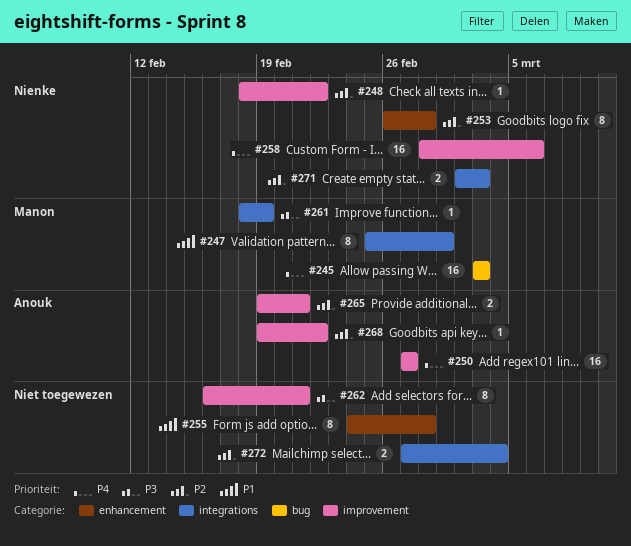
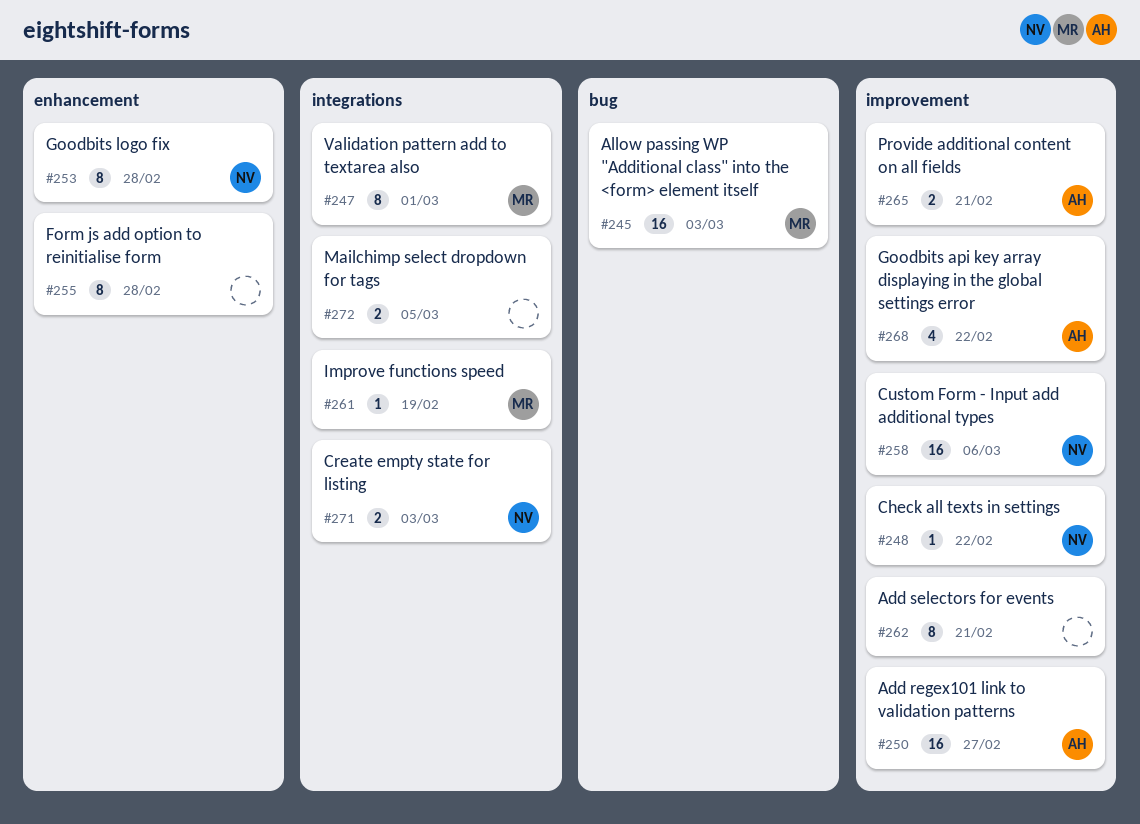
#268, estimate: 1 -> 4
#272, due: Mar 4 -> Mar 5

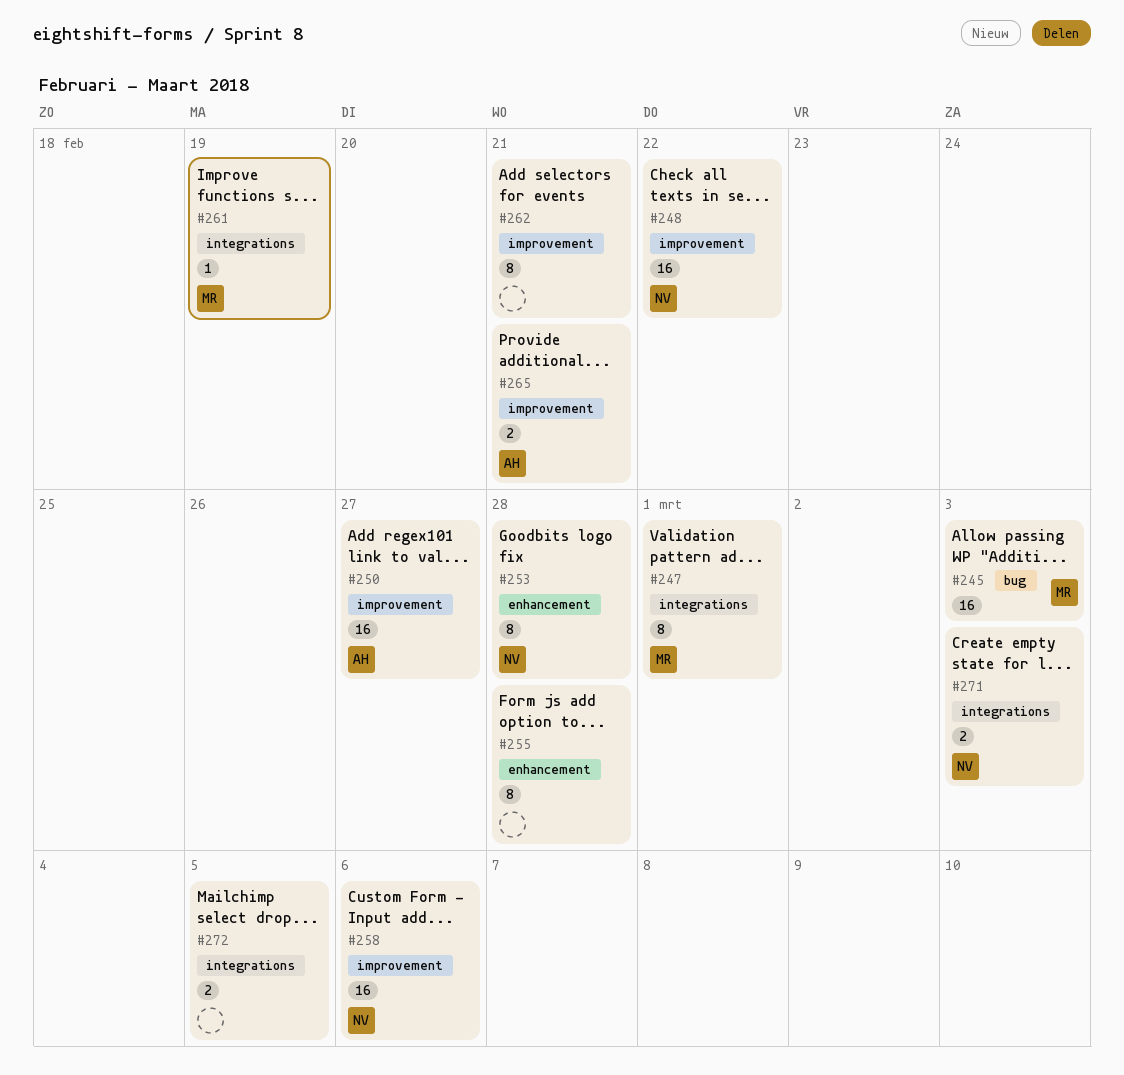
#248, estimate: 1 -> 16
#268: present -> none

